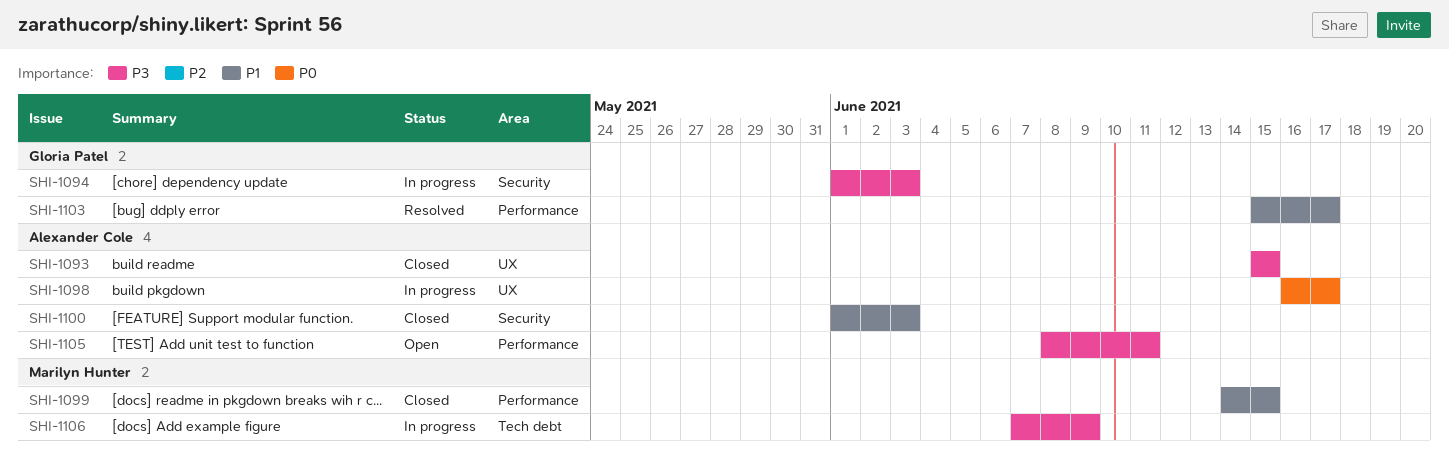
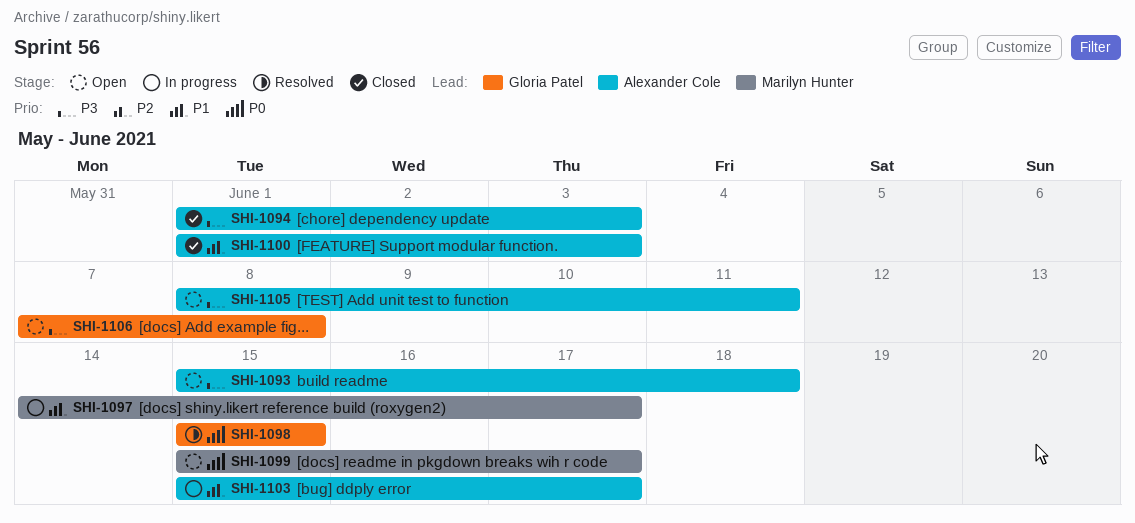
SHI-1093, status: Closed -> Open
SHI-1093, due: Jun 15 -> Jun 18
SHI-1094, status: In progress -> Closed
SHI-1094, owner: Gloria Patel -> Alexander Cole
SHI-1097: none -> present
SHI-1098, status: In progress -> Resolved
SHI-1098, owner: Alexander Cole -> Gloria Patel
SHI-1098, start: Jun 16 -> Jun 15
SHI-1098, due: Jun 17 -> Jun 15
SHI-1099, status: Closed -> Open
SHI-1099, priority: P1 -> P0
SHI-1099, start: Jun 14 -> Jun 15
SHI-1099, due: Jun 15 -> Jun 17
SHI-1103, status: Resolved -> In progress
SHI-1103, owner: Gloria Patel -> Alexander Cole
SHI-1106, status: In progress -> Open
SHI-1106, owner: Marilyn Hunter -> Gloria Patel
SHI-1106, due: Jun 9 -> Jun 8

